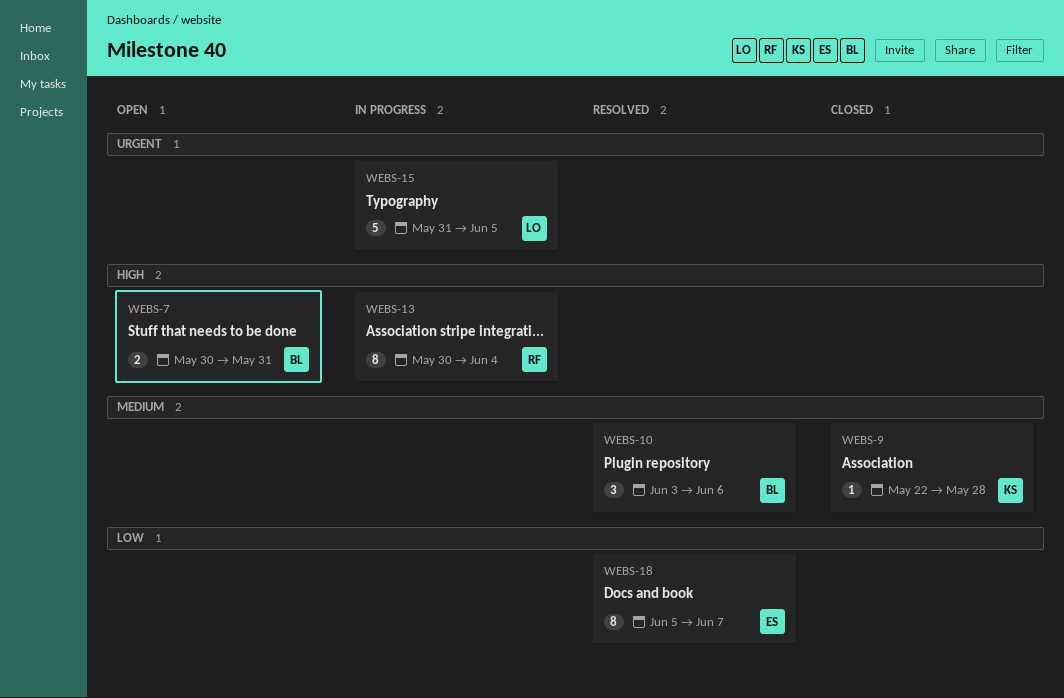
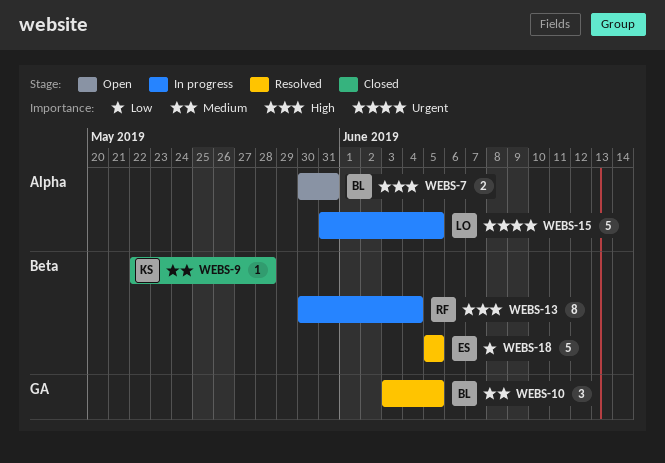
WEBS-10, due: Jun 6 -> Jun 5
WEBS-18, estimate: 8 -> 5
WEBS-18, due: Jun 7 -> Jun 5

